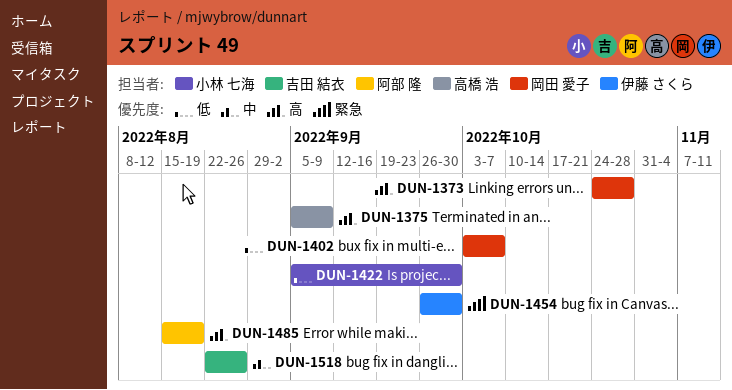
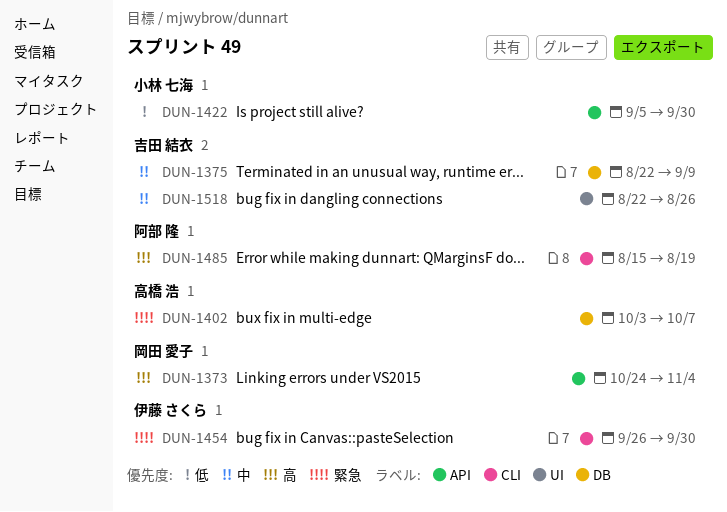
DUN-1373, due: Oct 28 -> Nov 4
DUN-1375, owner: 高橋 浩 -> 吉田 結衣
DUN-1375, priority: 高 -> 中
DUN-1375, start: Sep 5 -> Aug 22
DUN-1402, owner: 岡田 愛子 -> 高橋 浩
DUN-1402, priority: 低 -> 緊急

